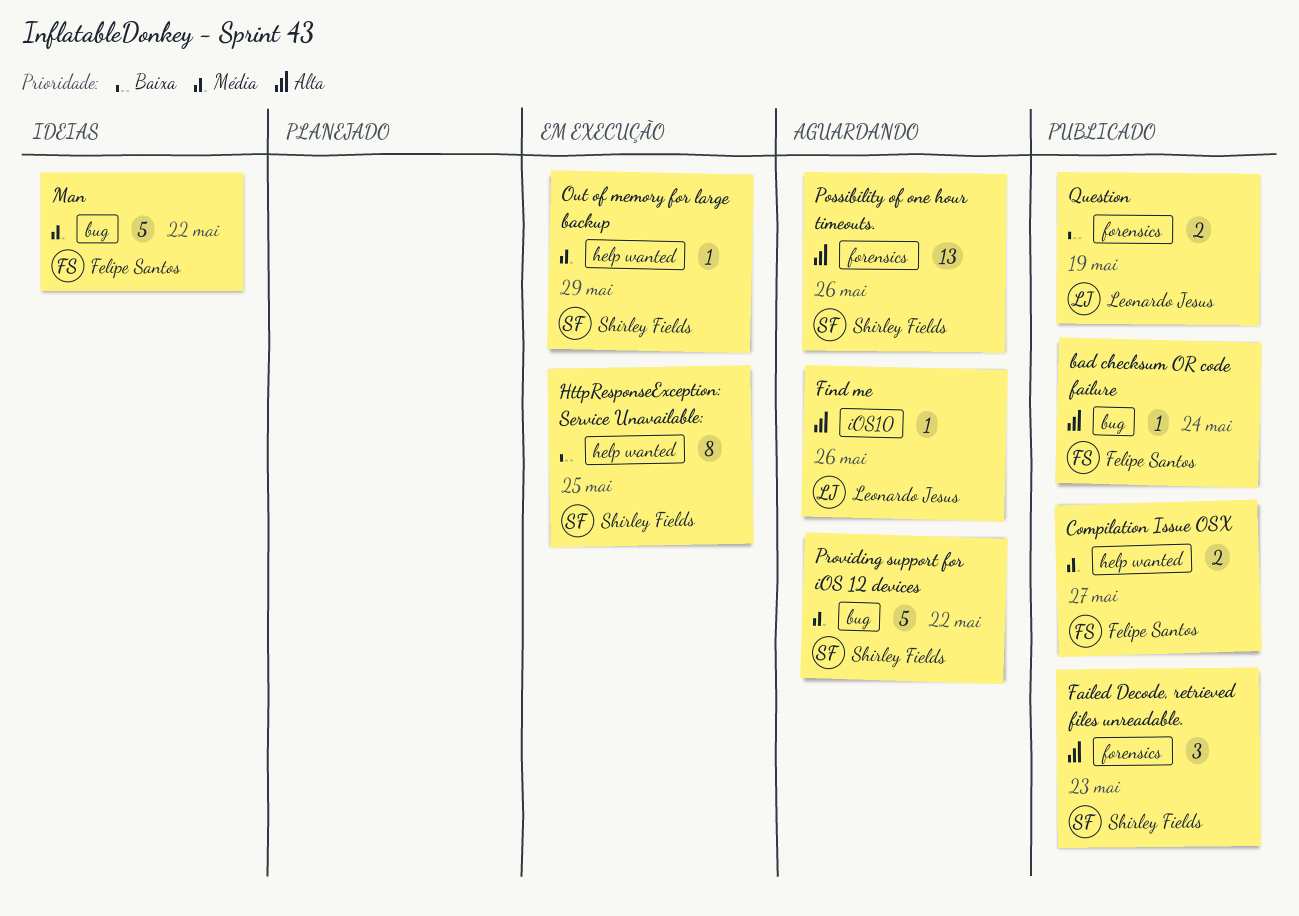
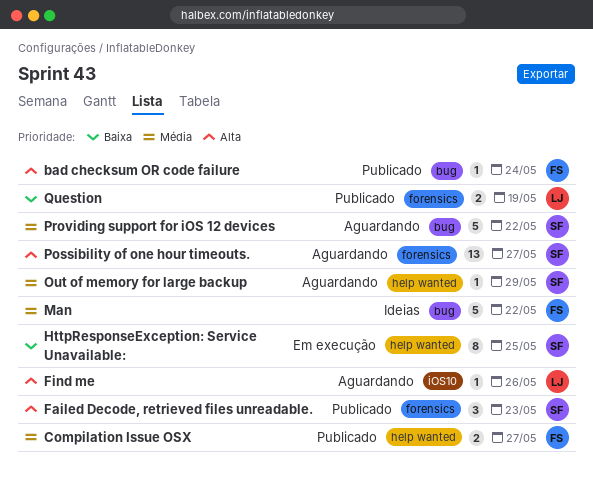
Out of memory for large backup, status: Em execução -> Aguardando
Possibility of one hour timeouts., due: May 26 -> May 27

